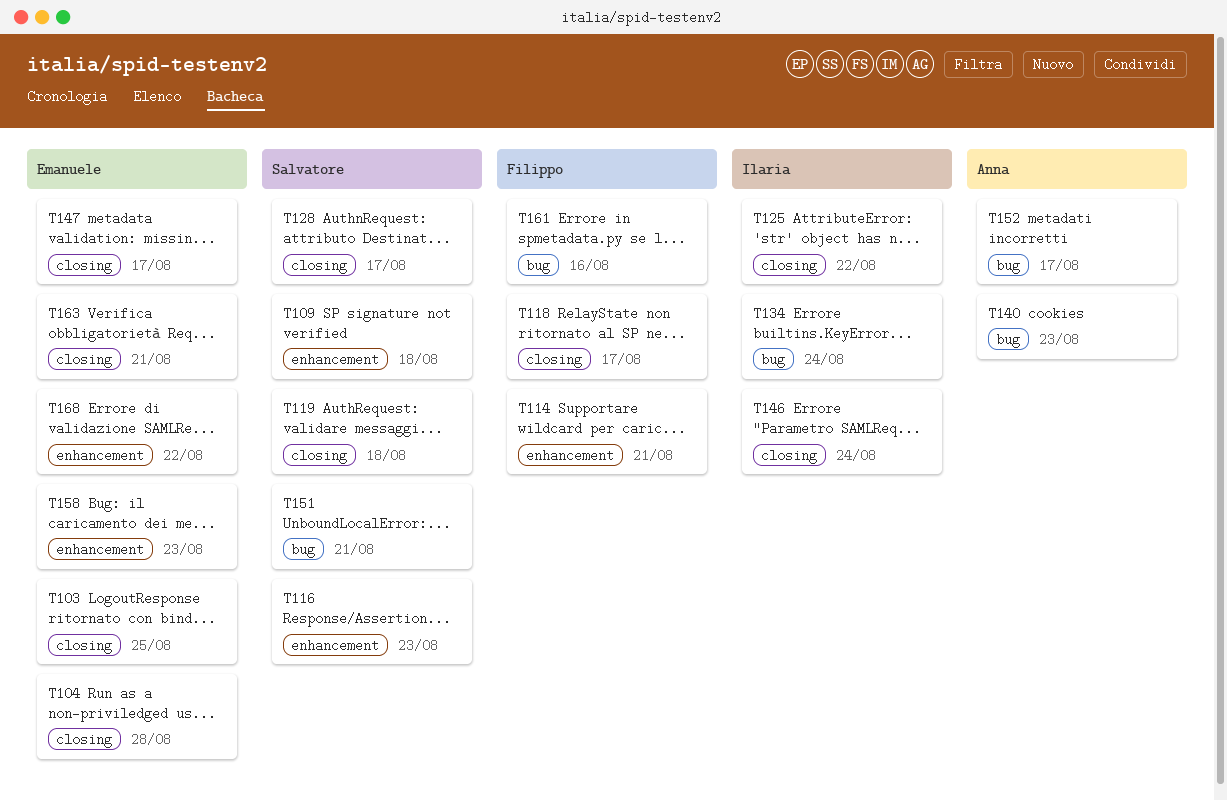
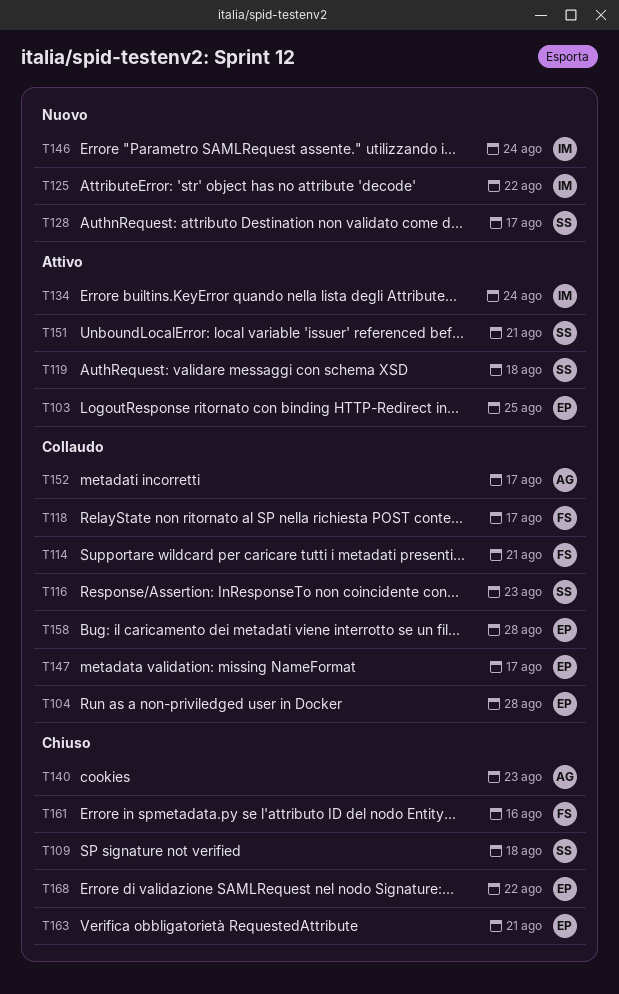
T158, due: Aug 23 -> Aug 28

